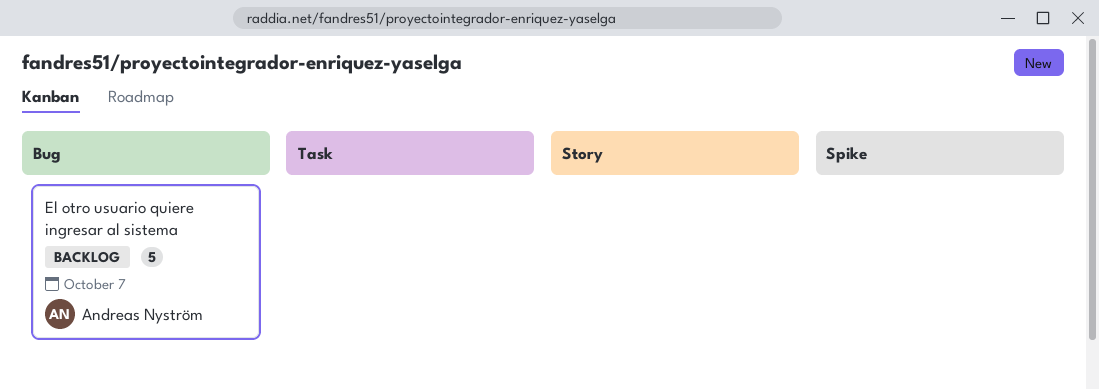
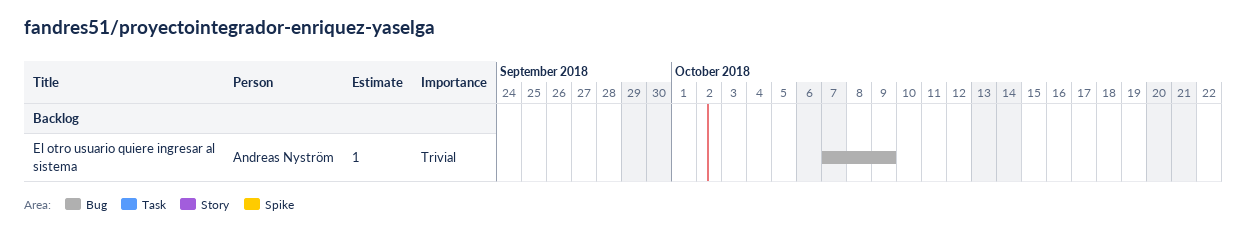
El otro usuario quiere ingresar al sistema, estimate: 5 -> 1
El otro usuario quiere ingresar al sistema, due: Oct 7 -> Oct 9

